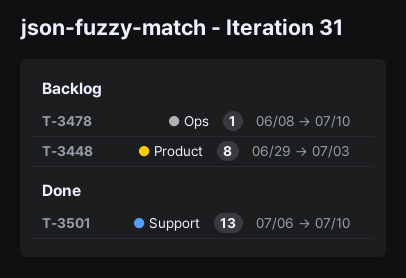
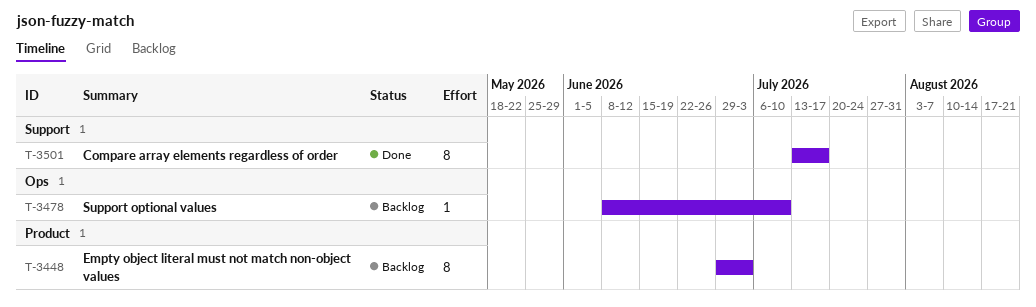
T-3501, estimate: 13 -> 8
T-3501, start: Jul 6 -> Jul 13
T-3501, due: Jul 10 -> Jul 17

